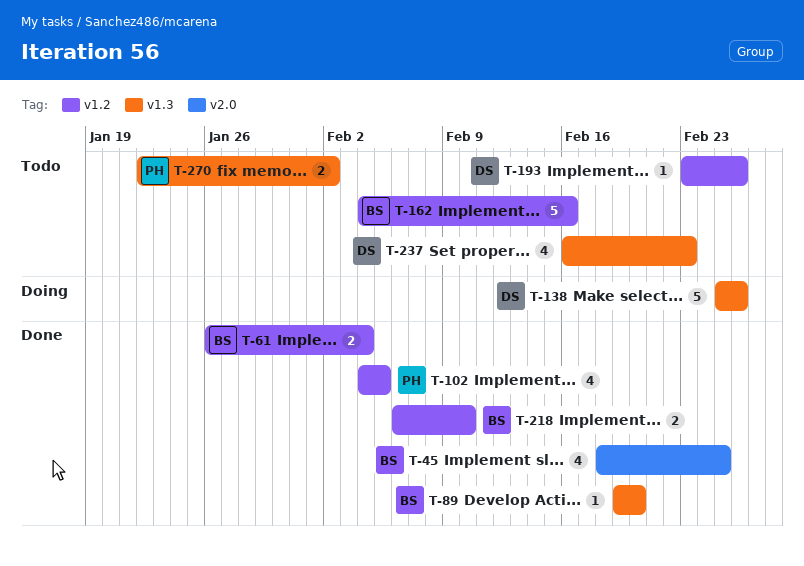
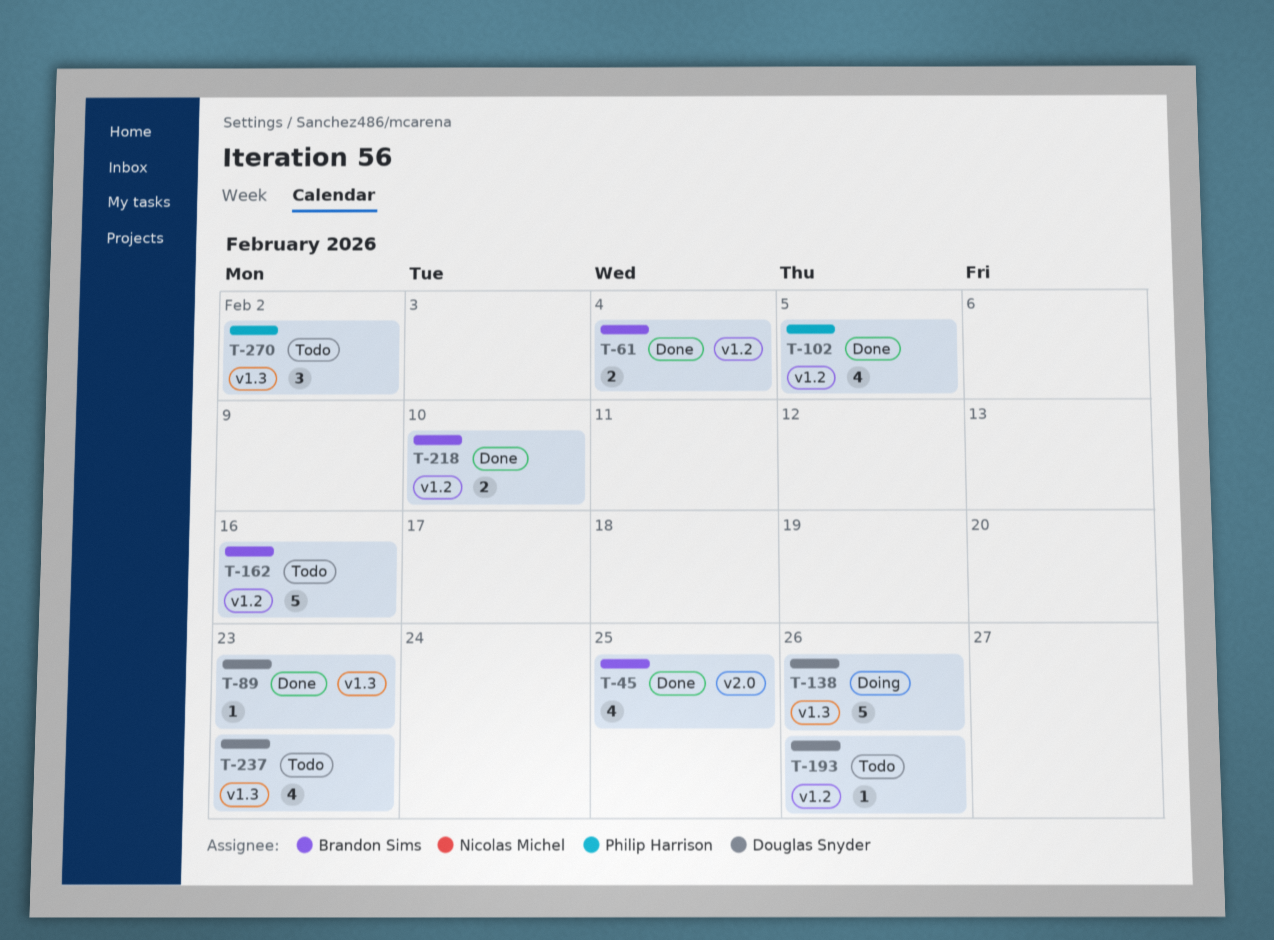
T-89, owner: Brandon Sims -> Douglas Snyder
T-89, due: Feb 20 -> Feb 23
T-270, estimate: 2 -> 3

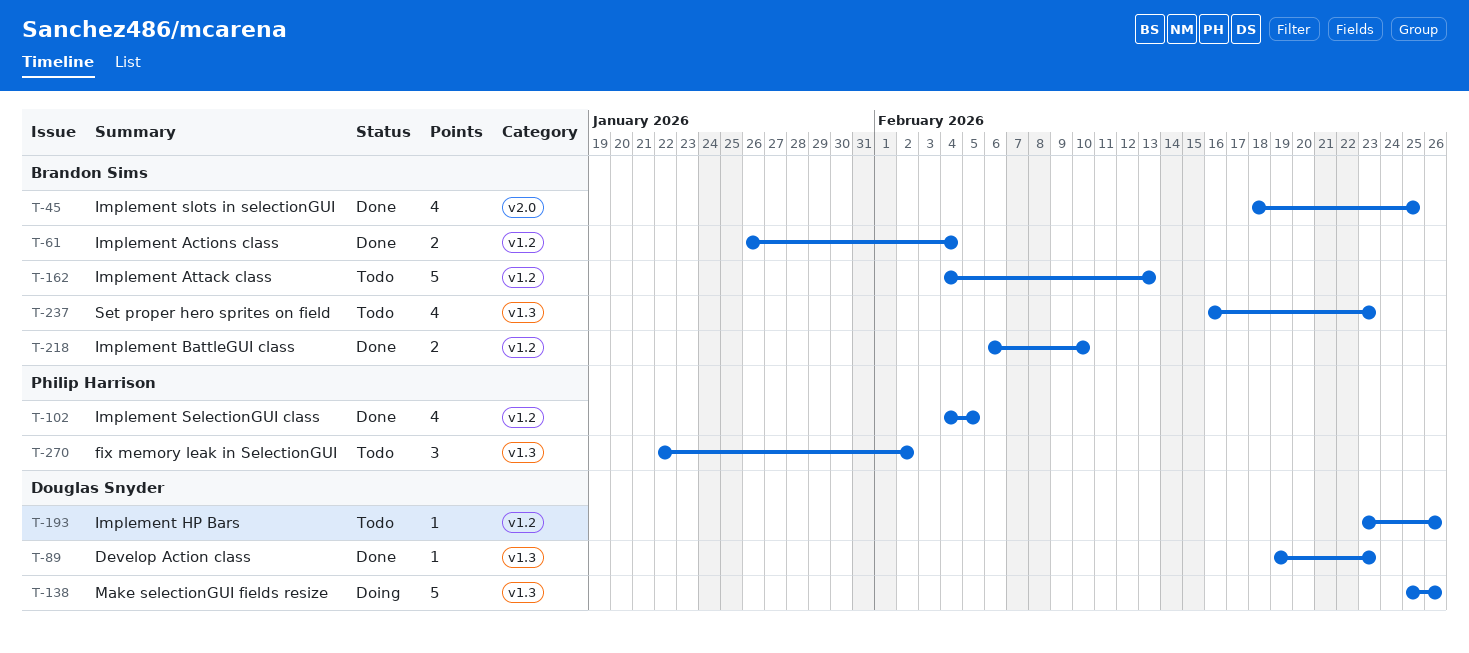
T-162, due: Feb 16 -> Feb 13
T-237, owner: Douglas Snyder -> Brandon Sims

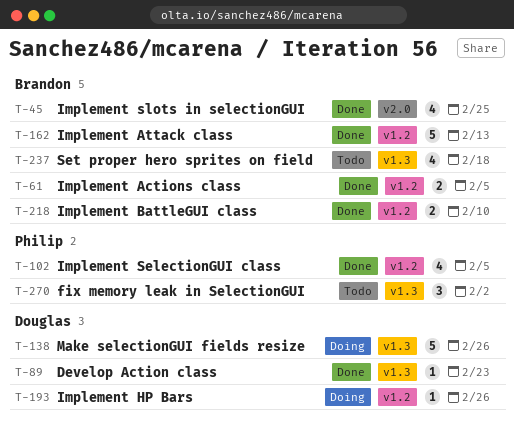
T-61, due: Feb 4 -> Feb 5
T-162, status: Todo -> Done
T-193, status: Todo -> Doing
T-237, due: Feb 23 -> Feb 18

